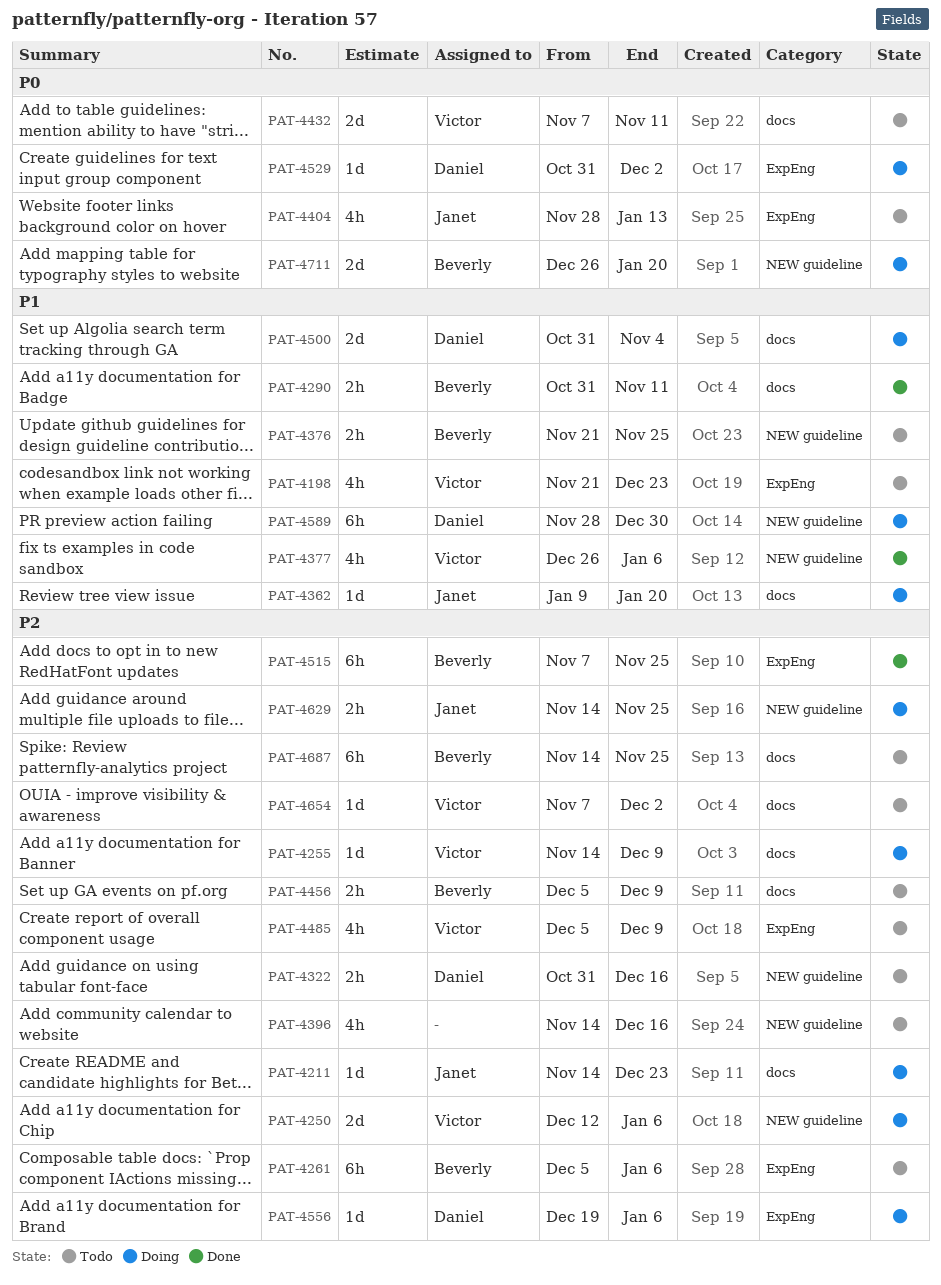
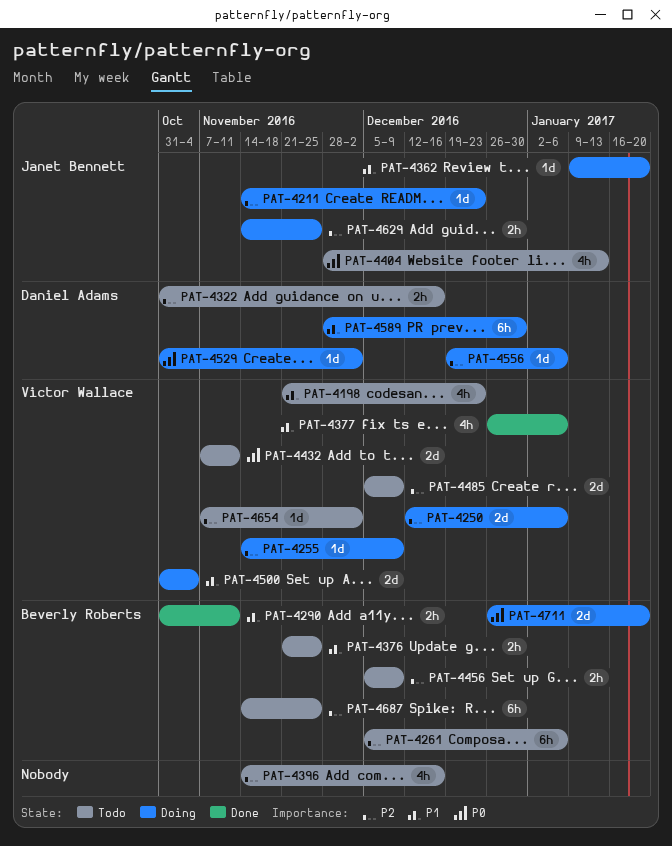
PAT-4485, estimate: 4h -> 2d
PAT-4500, owner: Daniel Adams -> Victor Wallace
PAT-4515: present -> none

